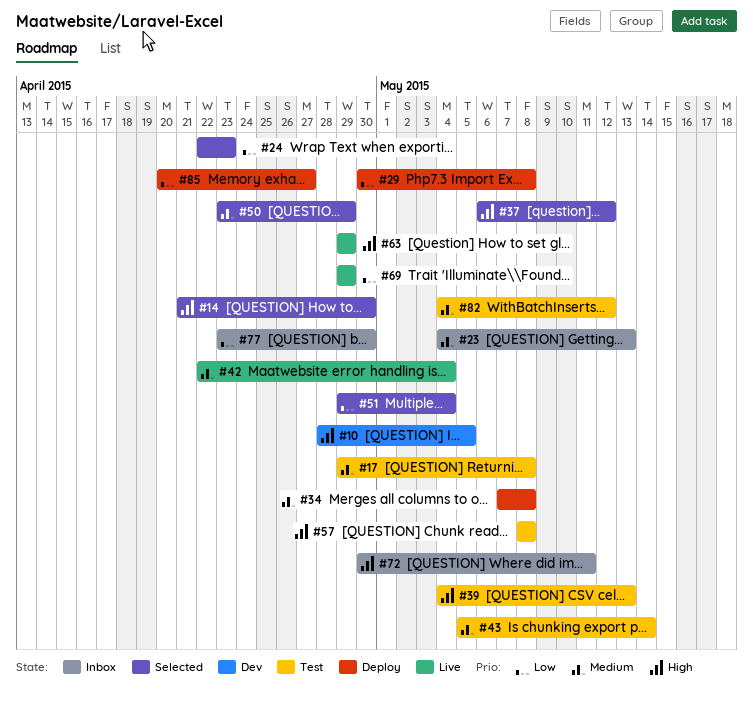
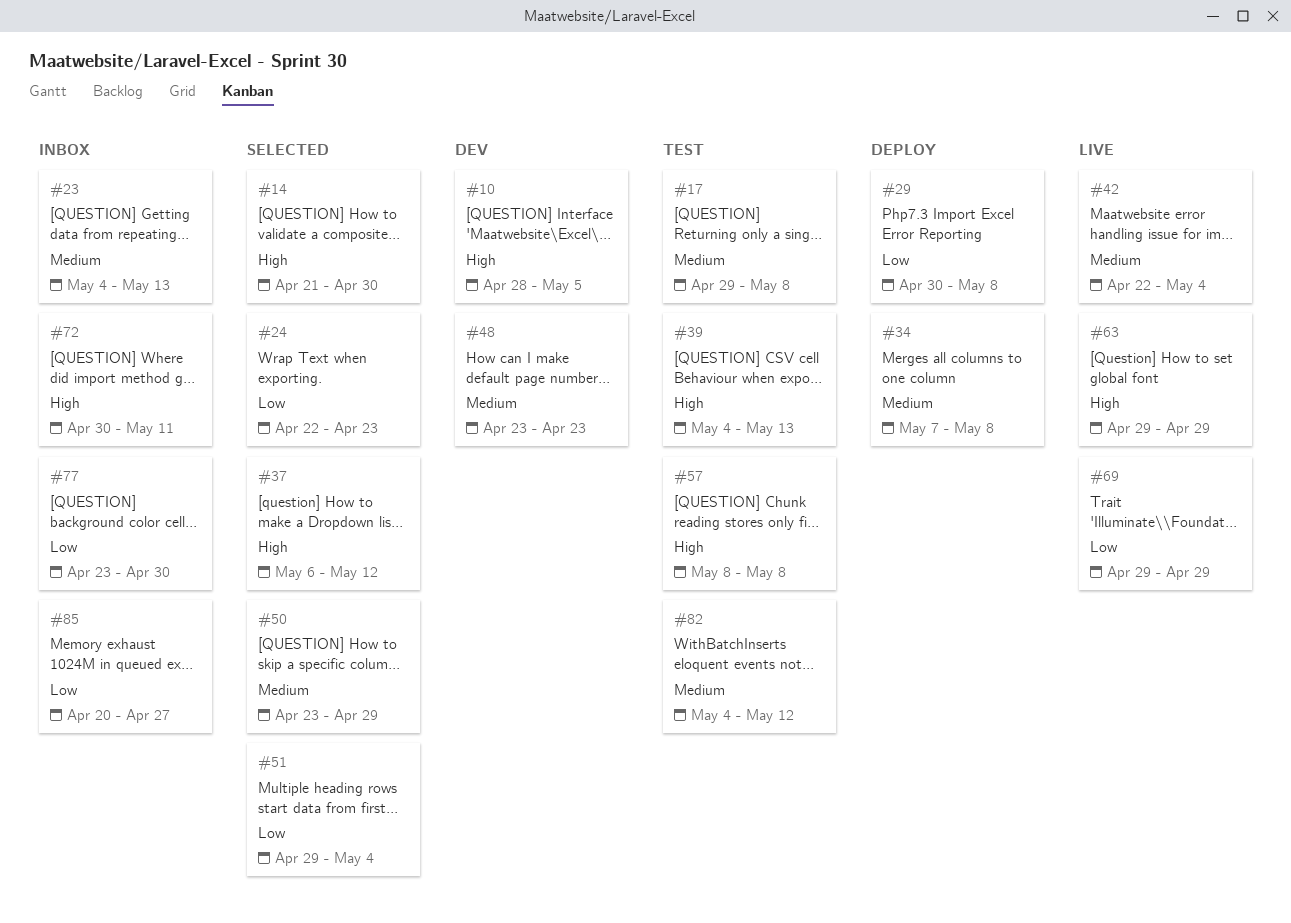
#43: present -> none
#48: none -> present
#85, status: Deploy -> Inbox

